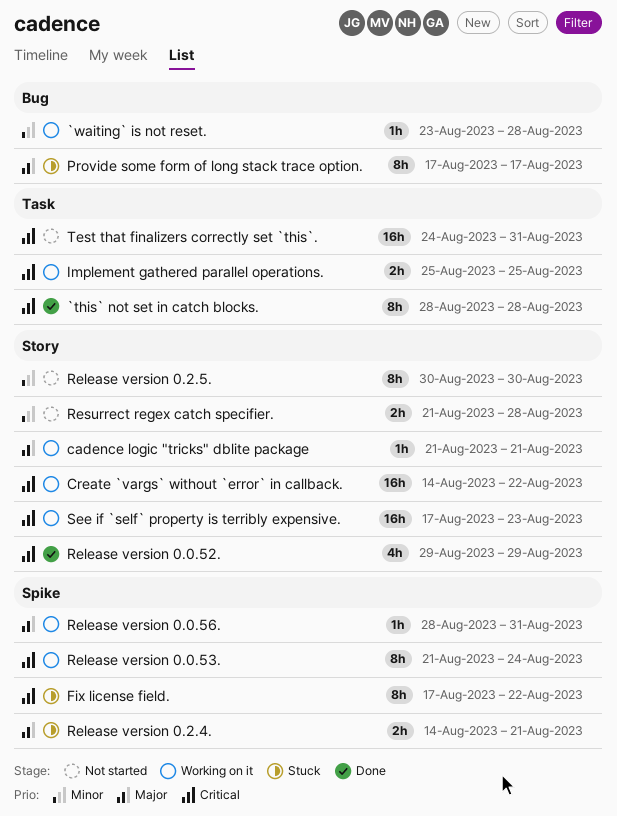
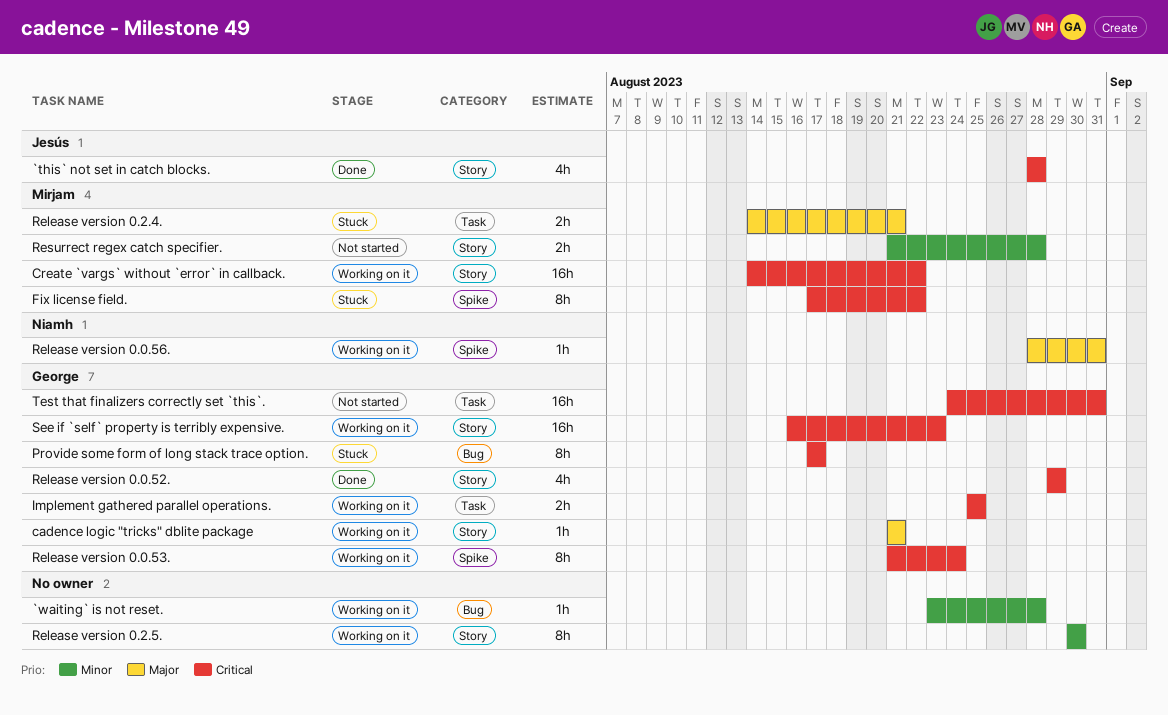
`this` not set in catch blocks., label: Task -> Story
`this` not set in catch blocks., estimate: 8h -> 4h
Provide some form of long stack trace option., priority: Major -> Critical
Release version 0.2.4., label: Spike -> Task
Release version 0.2.5., status: Not started -> Working on it
See if `self` property is terribly expensive., start: Aug 17 -> Aug 16

